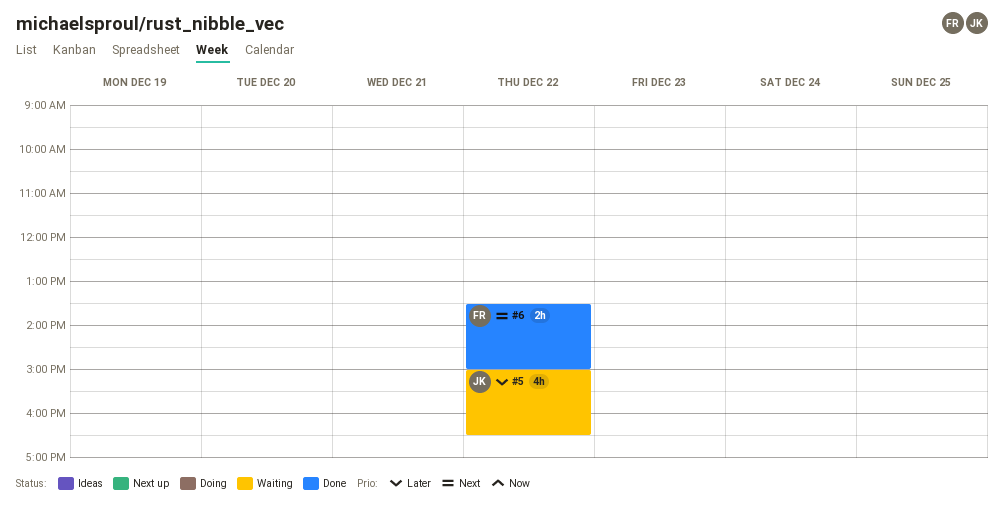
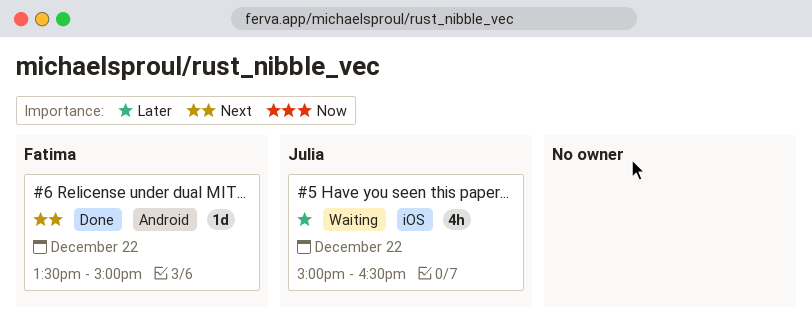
#6, estimate: 2h -> 1d

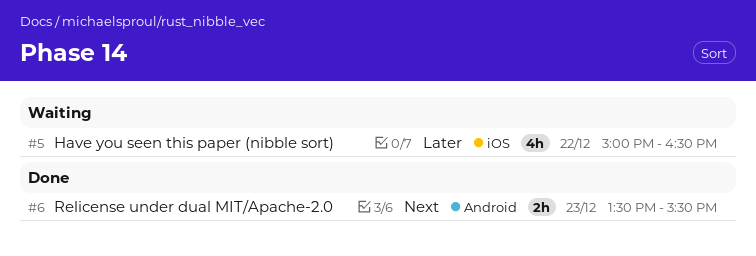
#6, estimate: 1d -> 2h
#6, day: Dec 22 -> Dec 23
#6, ends: 15:00 -> 15:30

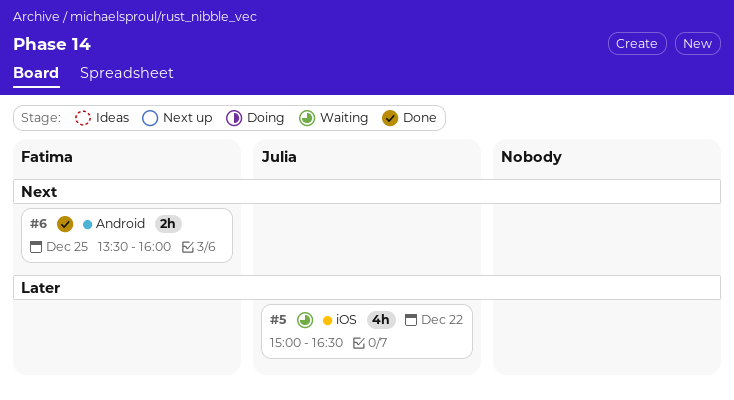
#6, day: Dec 23 -> Dec 25
#6, ends: 15:30 -> 16:00

